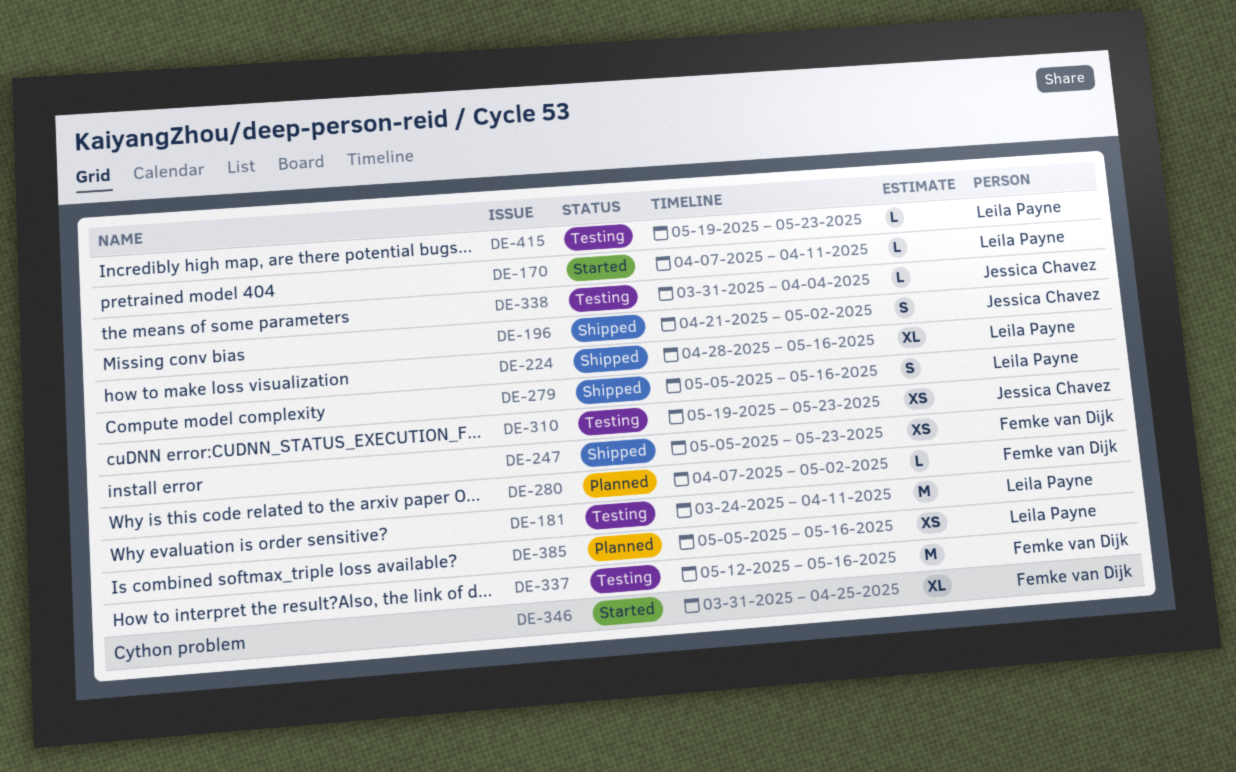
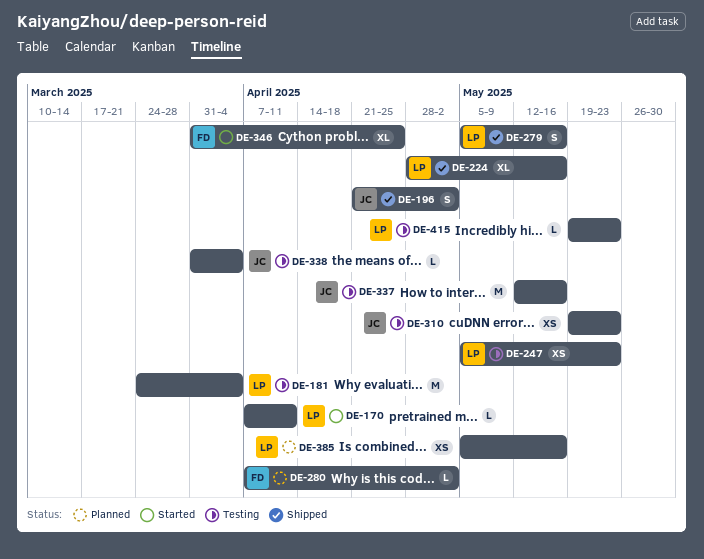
DE-181, due: Apr 11 -> Apr 4
DE-247, status: Shipped -> Testing
DE-247, owner: Femke van Dijk -> Leila Payne
DE-337, owner: Femke van Dijk -> Jessica Chavez

